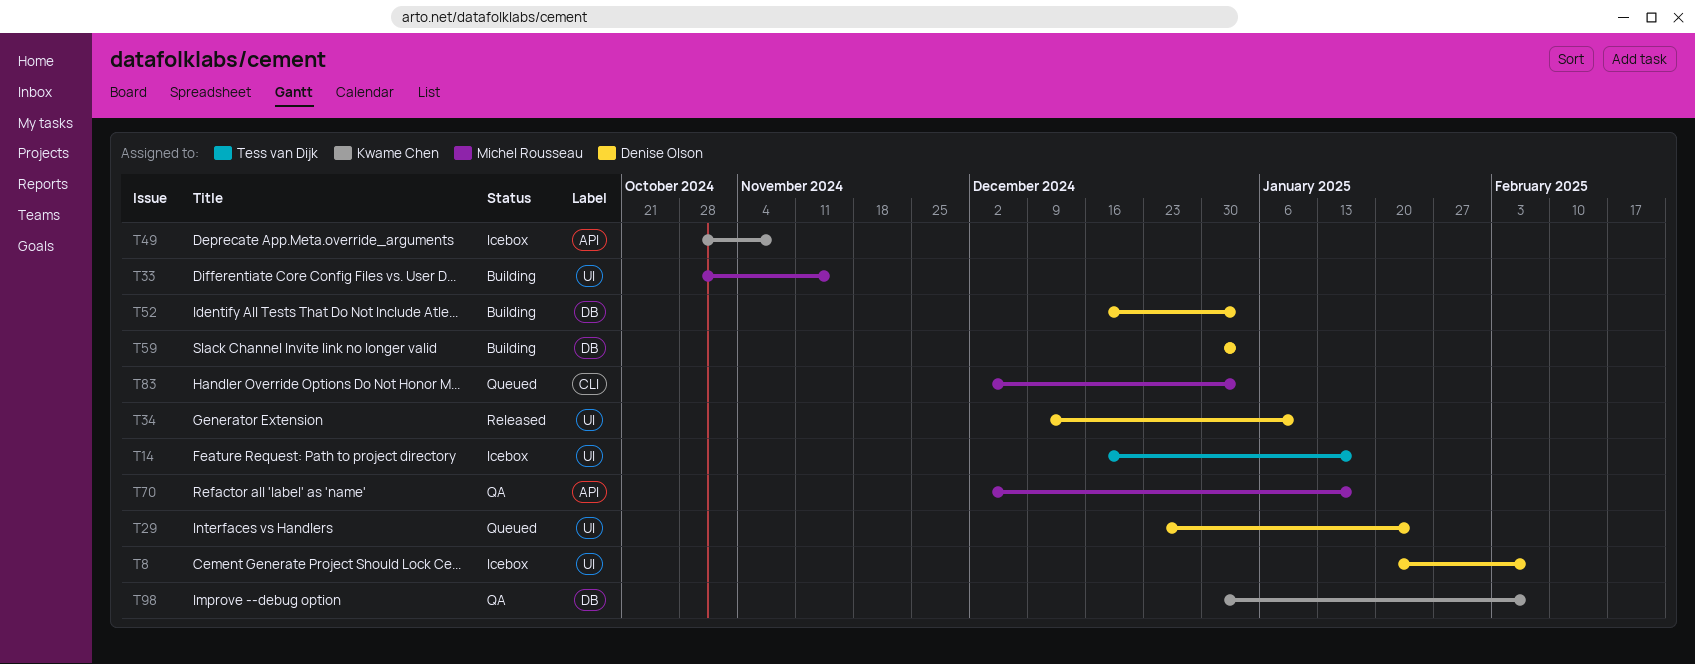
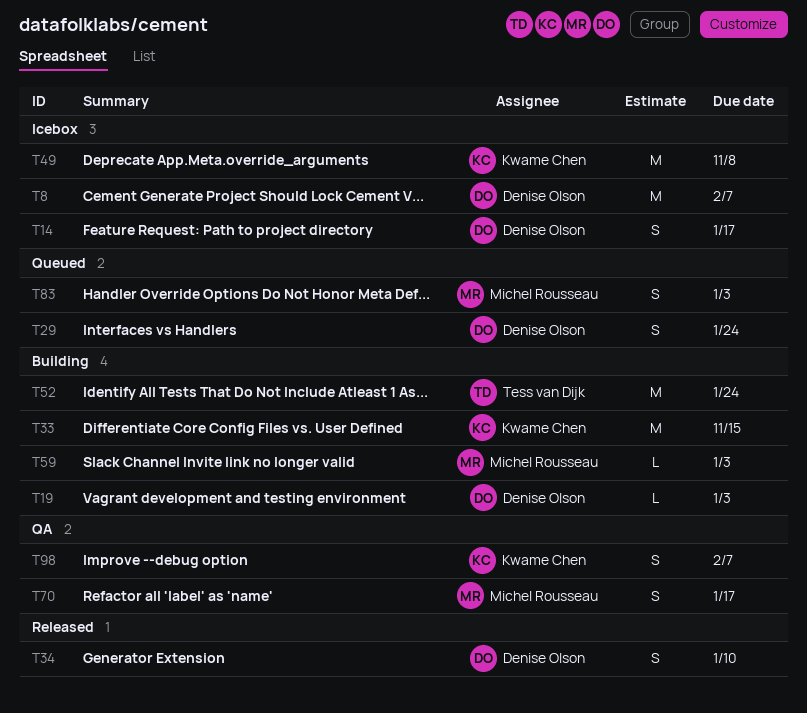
T14, owner: Tess van Dijk -> Denise Olson
T19: none -> present
T33, owner: Michel Rousseau -> Kwame Chen
T52, owner: Denise Olson -> Tess van Dijk
T52, due: Jan 3 -> Jan 24
T59, owner: Denise Olson -> Michel Rousseau

